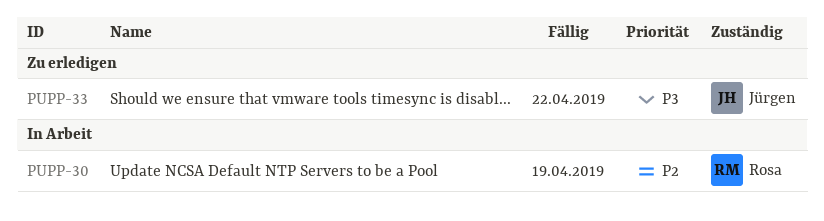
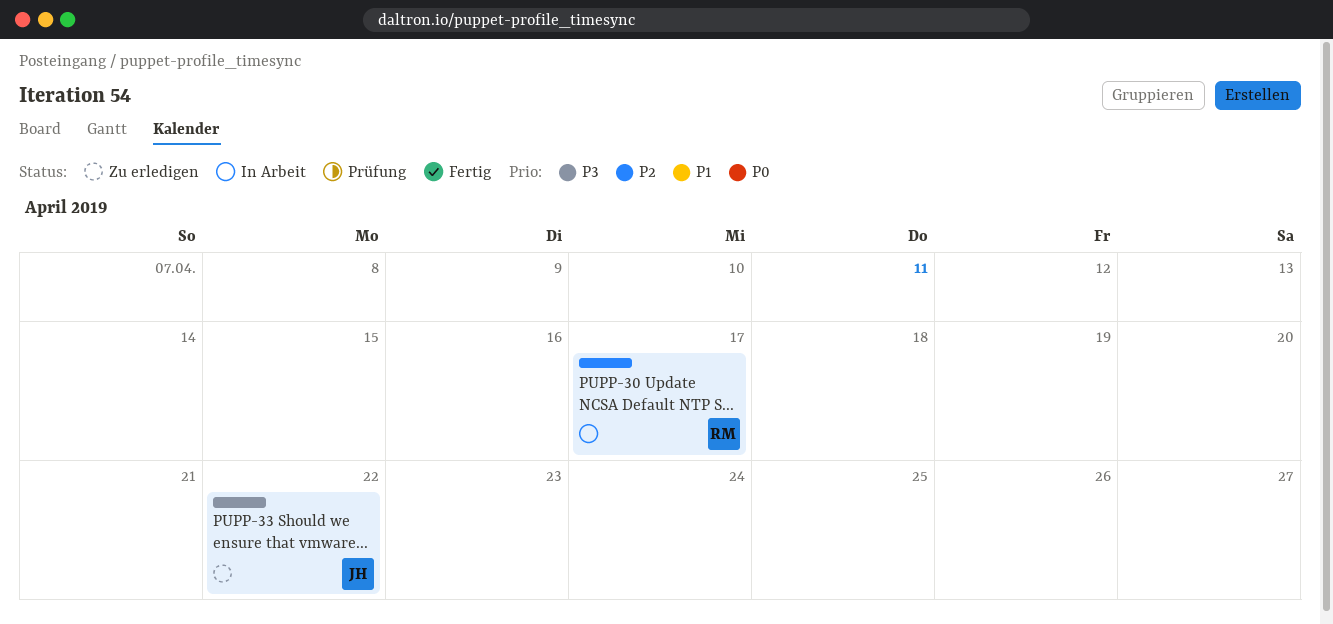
PUPP-30, due: Apr 19 -> Apr 17

